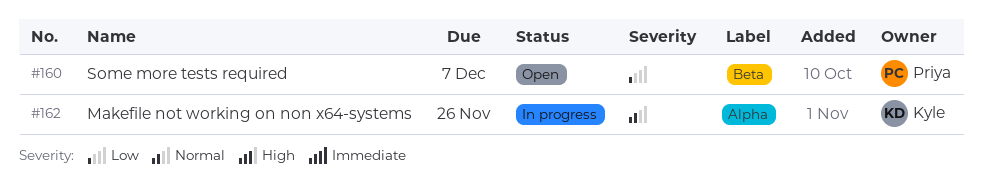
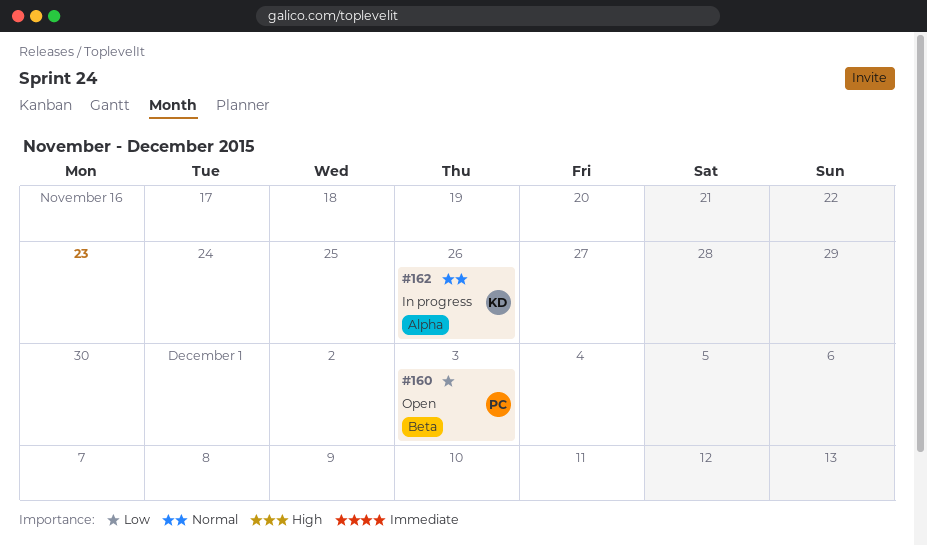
#160, due: Dec 7 -> Dec 3

